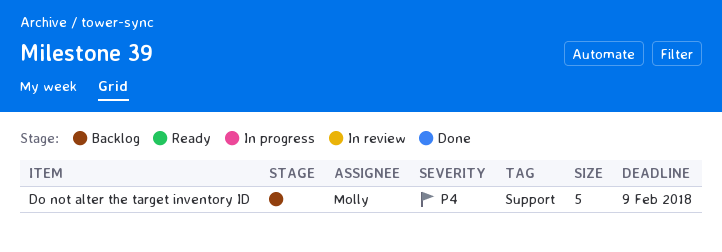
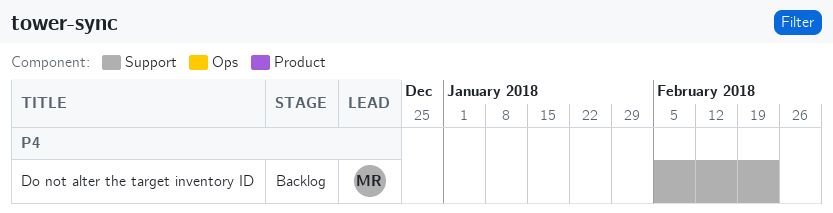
Do not alter the target inventory ID, due: Feb 9 -> Feb 23

